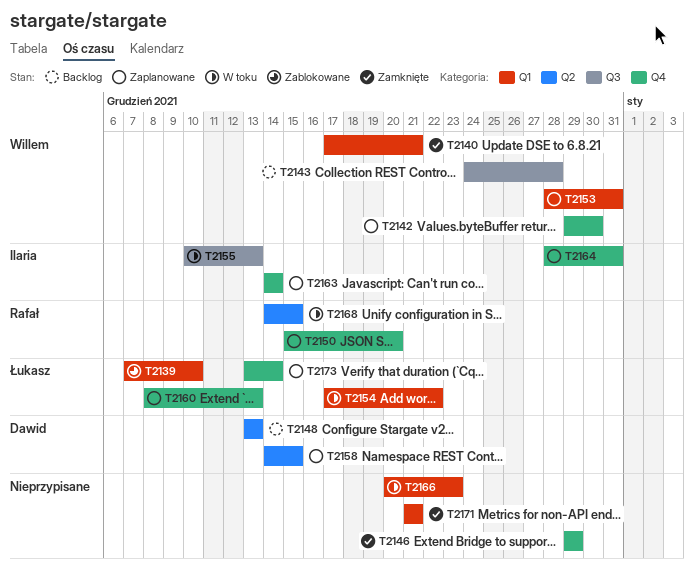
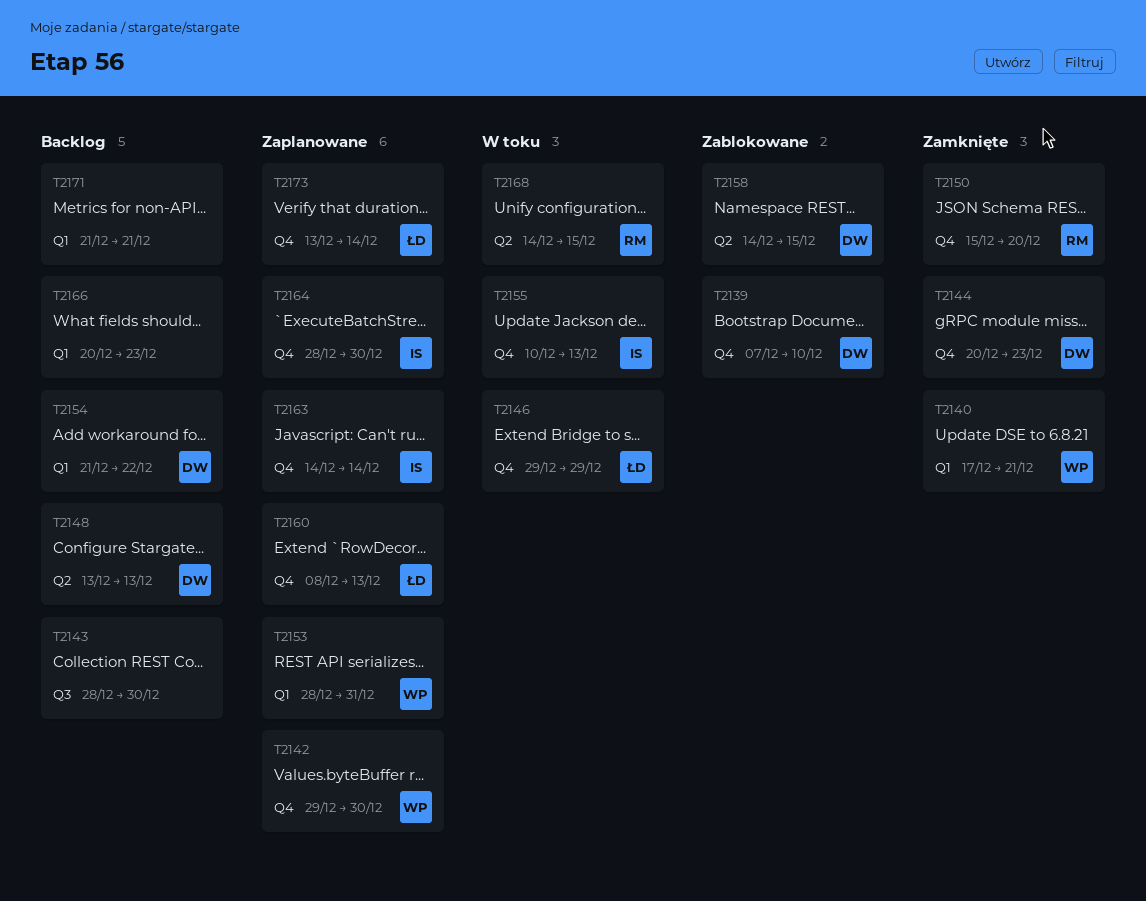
T2139, owner: Łukasz -> Dawid
T2139, label: Q1 -> Q4
T2143, owner: Willem -> none
T2143, start: Dec 24 -> Dec 28
T2143, due: Dec 28 -> Dec 30
T2144: none -> present
T2146, status: Zamknięte -> W toku
T2146, owner: none -> Łukasz
T2150, status: Zaplanowane -> Zamknięte
T2154, status: W toku -> Backlog
T2154, owner: Łukasz -> Dawid
T2154, start: Dec 17 -> Dec 21
T2155, label: Q3 -> Q4
T2158, status: Zaplanowane -> Zablokowane
T2164, due: Dec 31 -> Dec 30
T2166, status: W toku -> Backlog
T2171, status: Zamknięte -> Backlog

